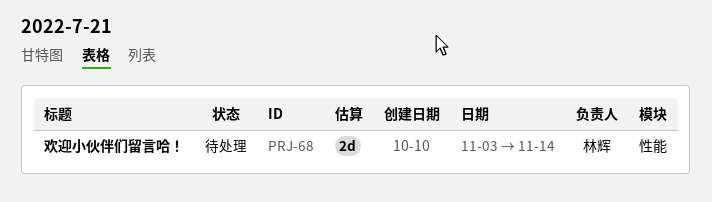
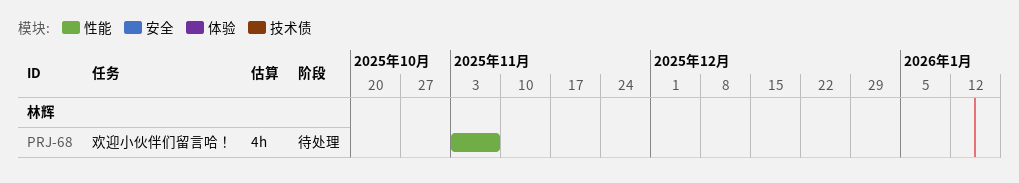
PRJ-68, estimate: 2d -> 4h
PRJ-68, due: Nov 14 -> Nov 7

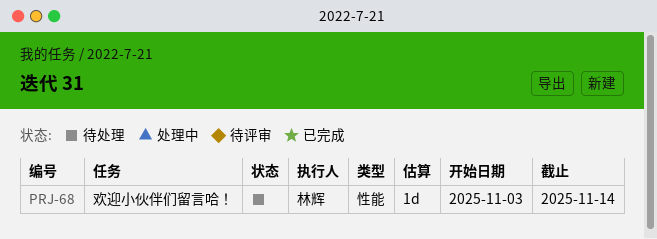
PRJ-68, estimate: 4h -> 1d
PRJ-68, due: Nov 7 -> Nov 14

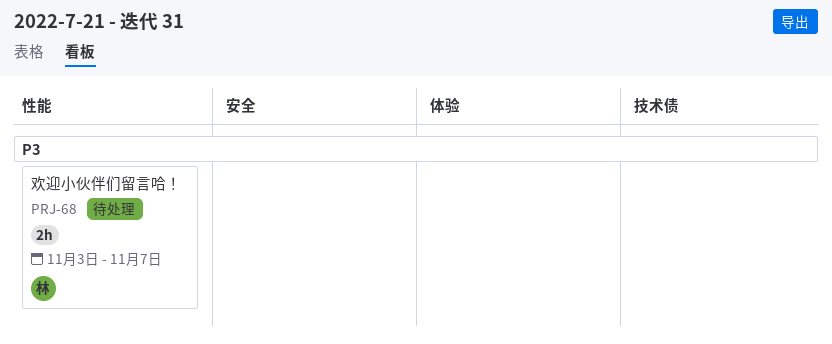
PRJ-68, estimate: 1d -> 2h
PRJ-68, due: Nov 14 -> Nov 7

